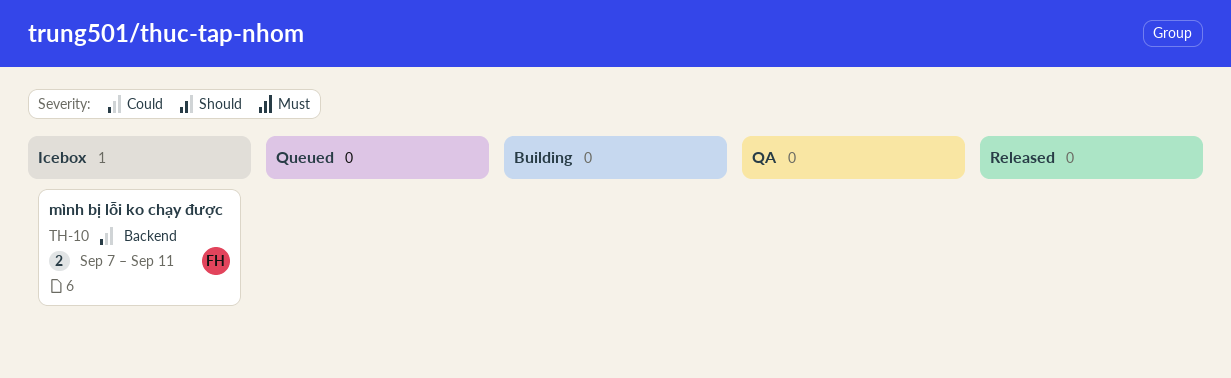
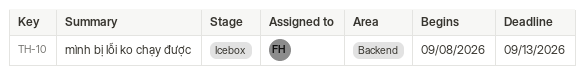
TH-10, start: Sep 7 -> Sep 8
TH-10, due: Sep 11 -> Sep 13

